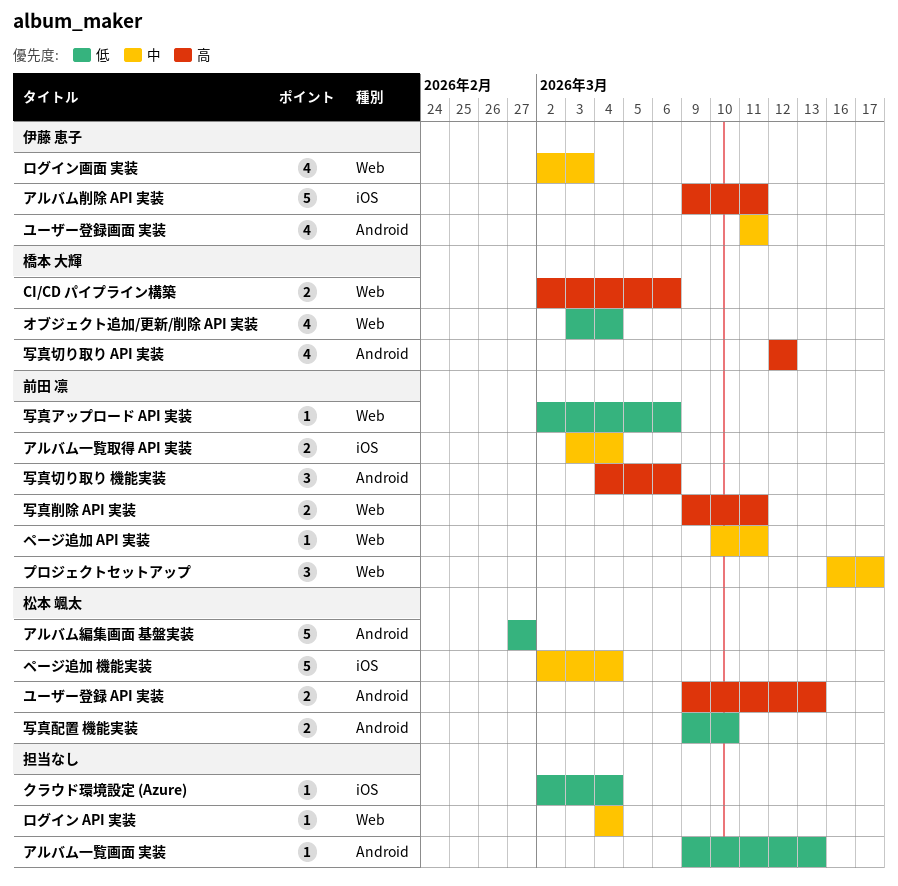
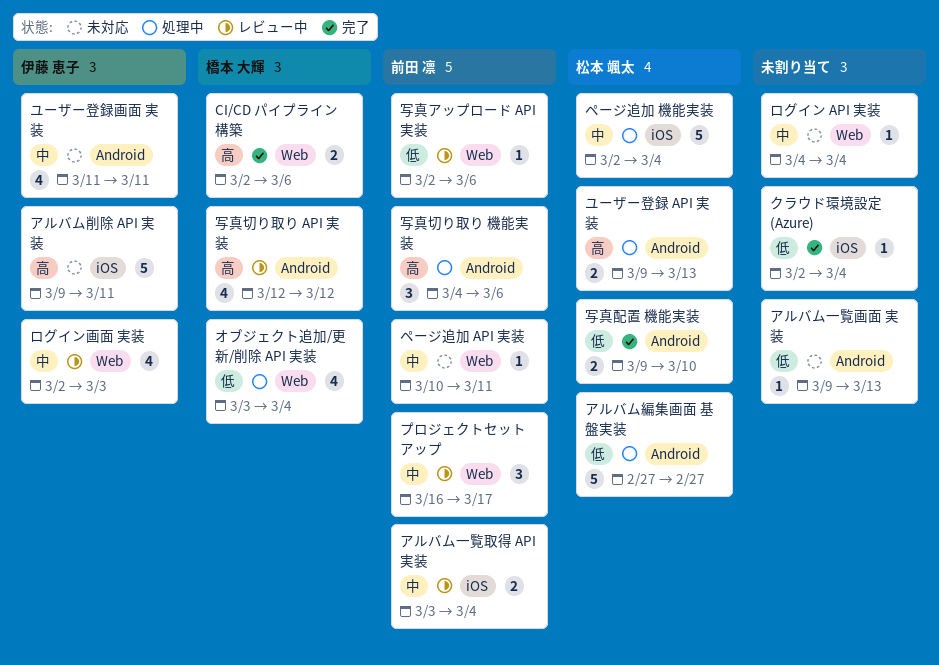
写真削除 API 実装: present -> none

